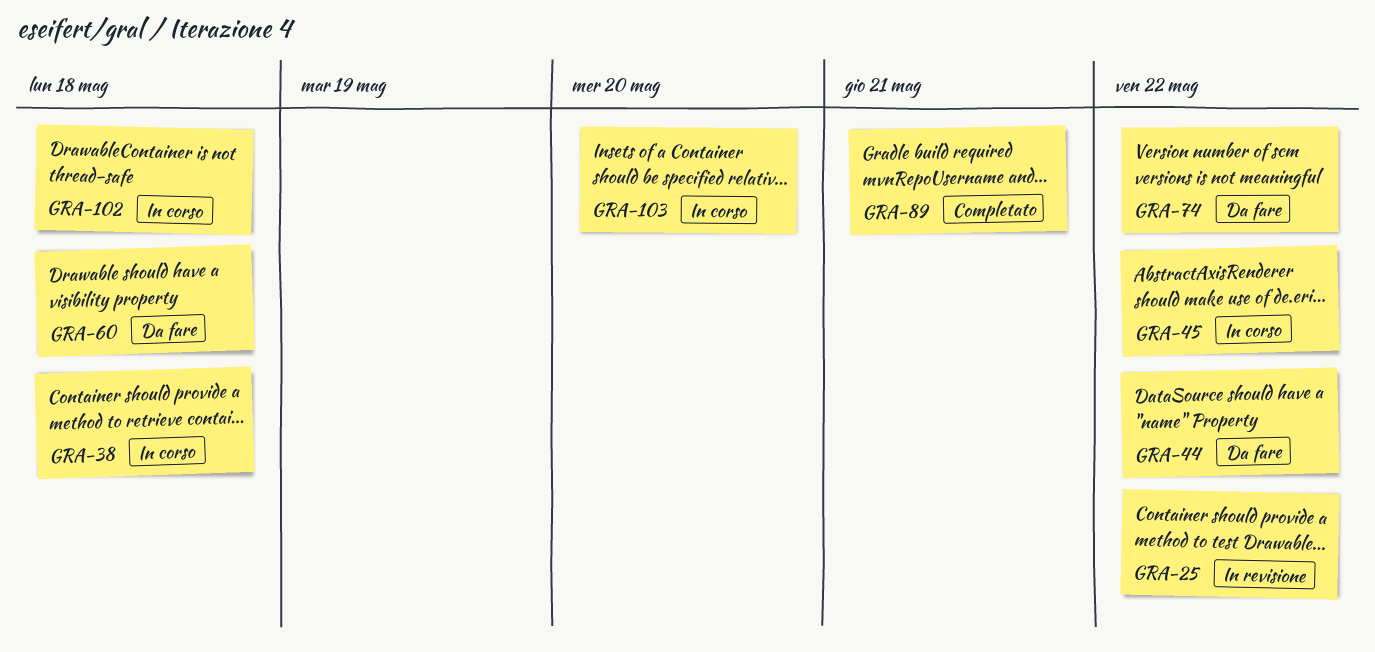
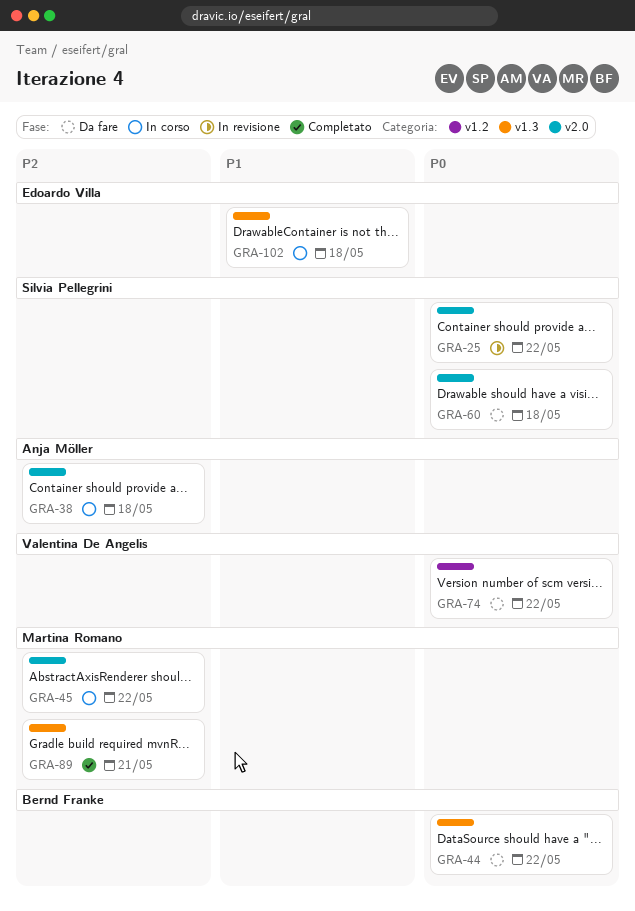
GRA-103: present -> none

